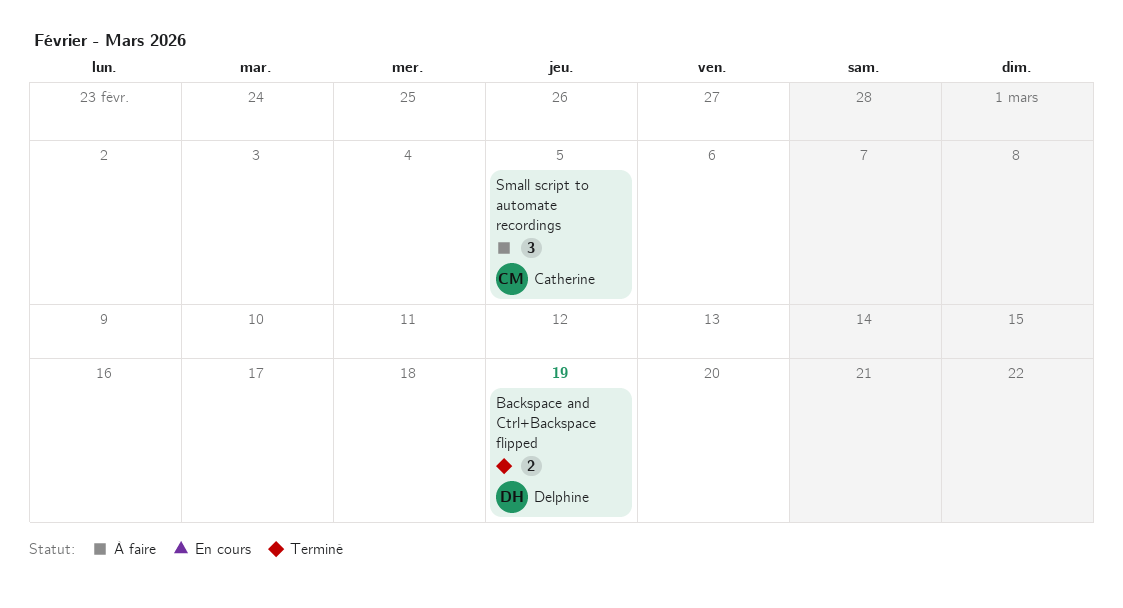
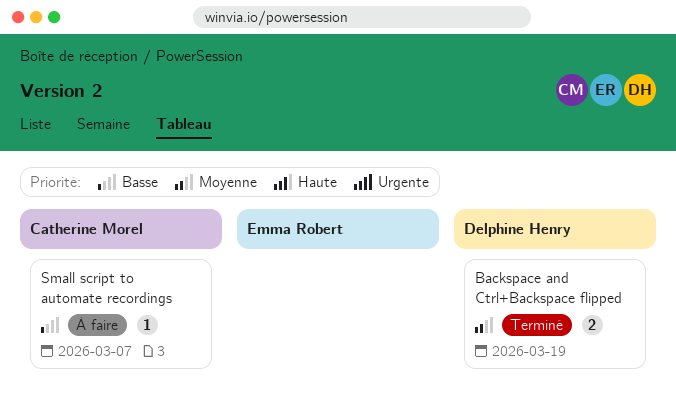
Small script to automate recordings, estimate: 3 -> 1
Small script to automate recordings, due: Mar 5 -> Mar 7

